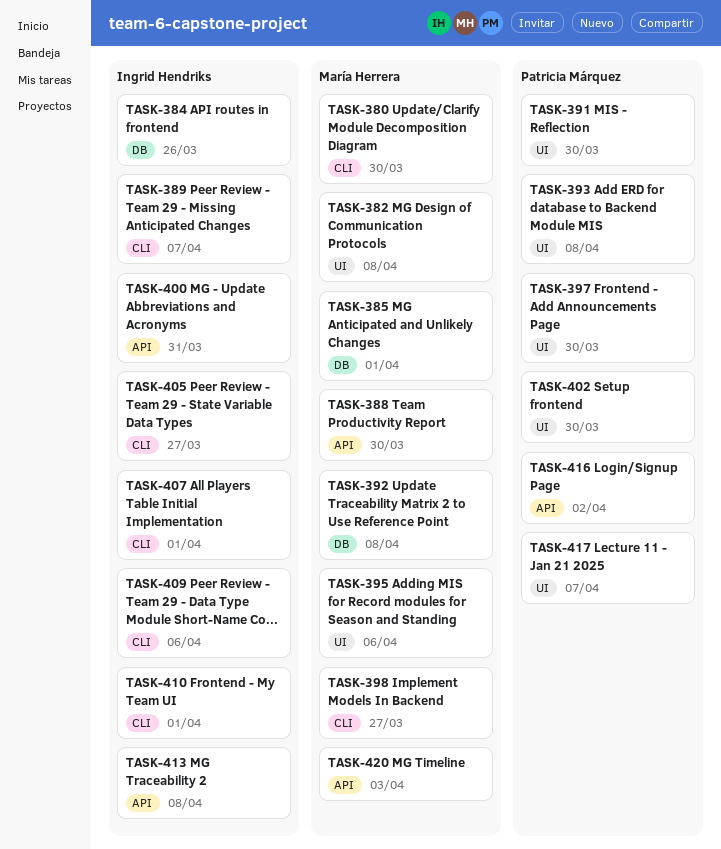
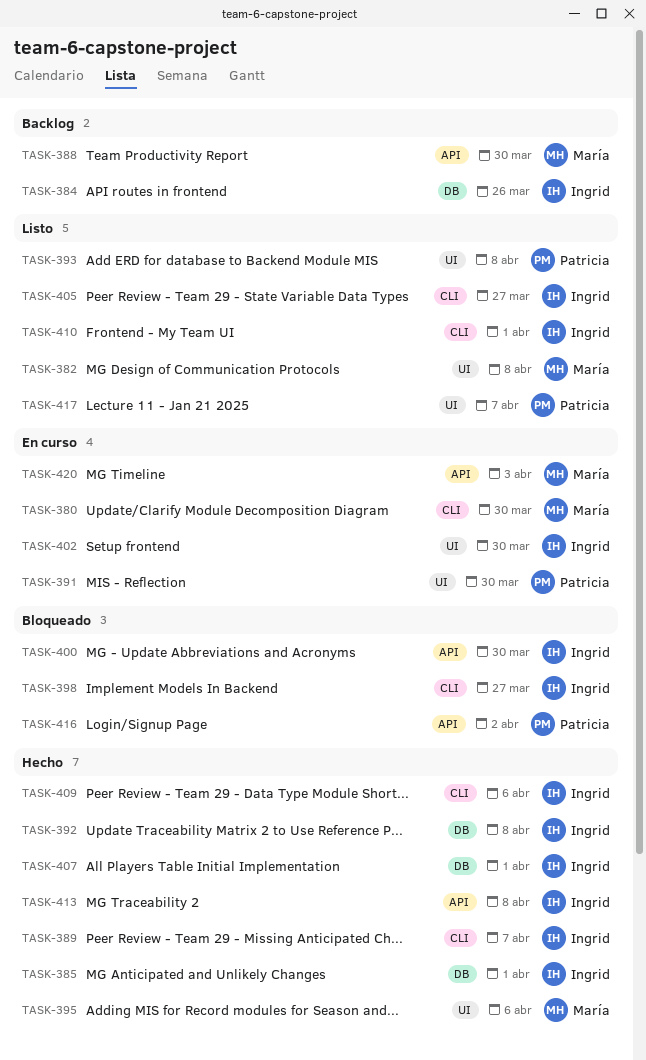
TASK-385, owner: María Herrera -> Ingrid Hendriks
TASK-392, owner: María Herrera -> Ingrid Hendriks
TASK-397: present -> none
TASK-398, owner: María Herrera -> Ingrid Hendriks
TASK-400, due: Mar 31 -> Mar 30
TASK-402, owner: Patricia Márquez -> Ingrid Hendriks
TASK-407, label: CLI -> DB

